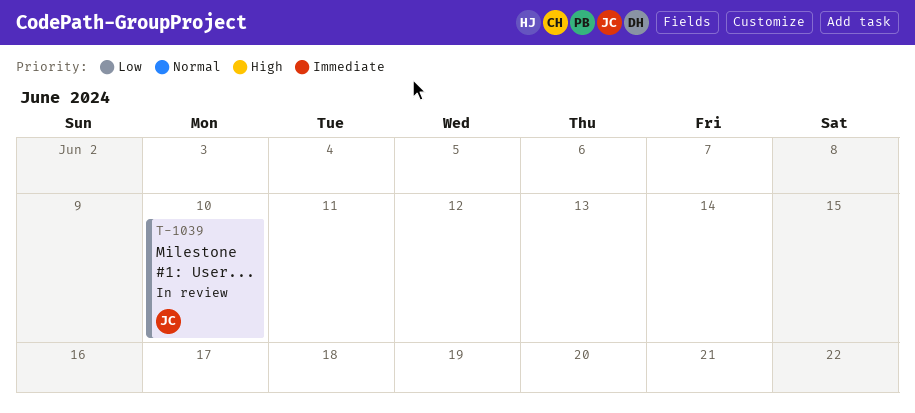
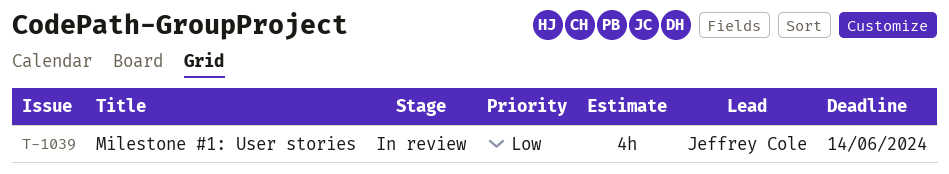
T-1039, due: Jun 10 -> Jun 14

